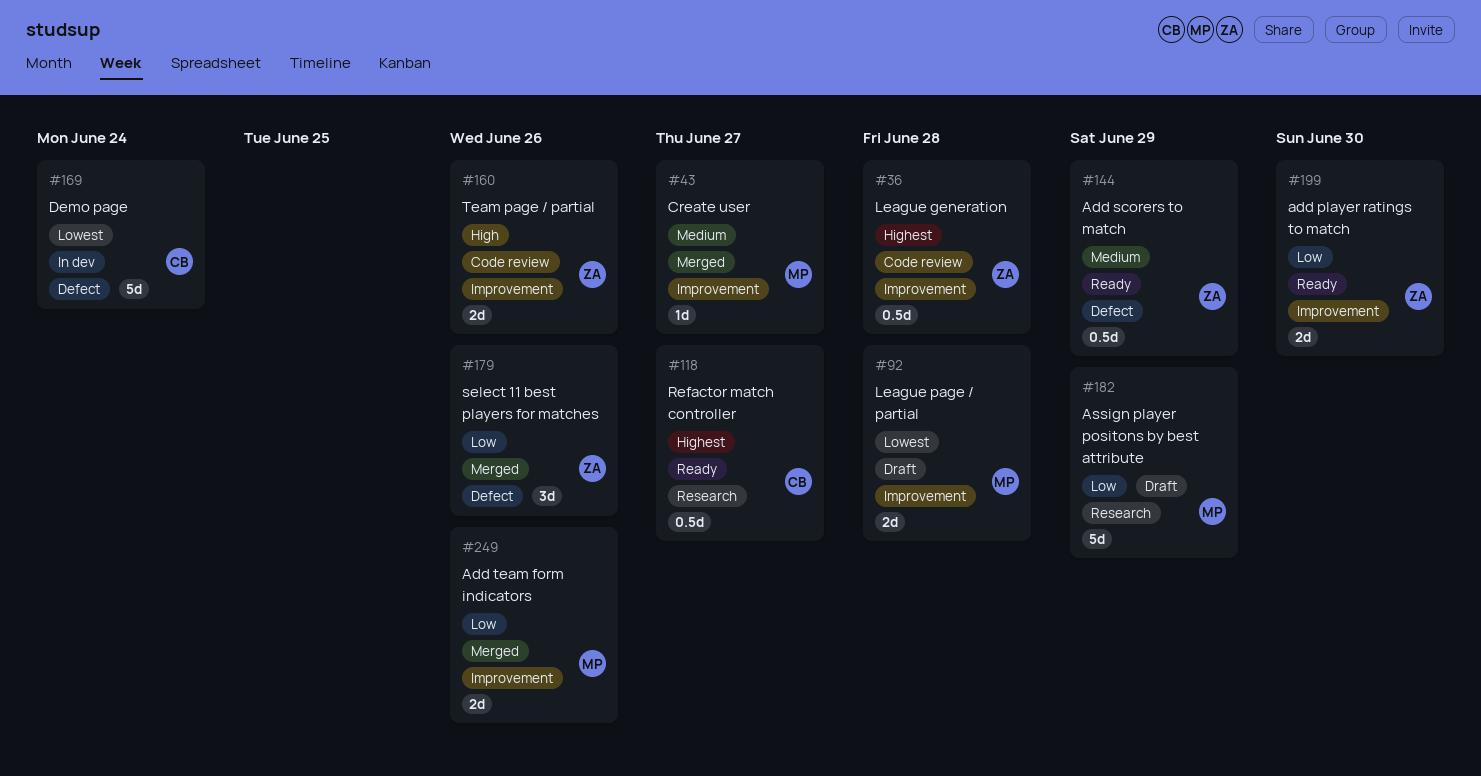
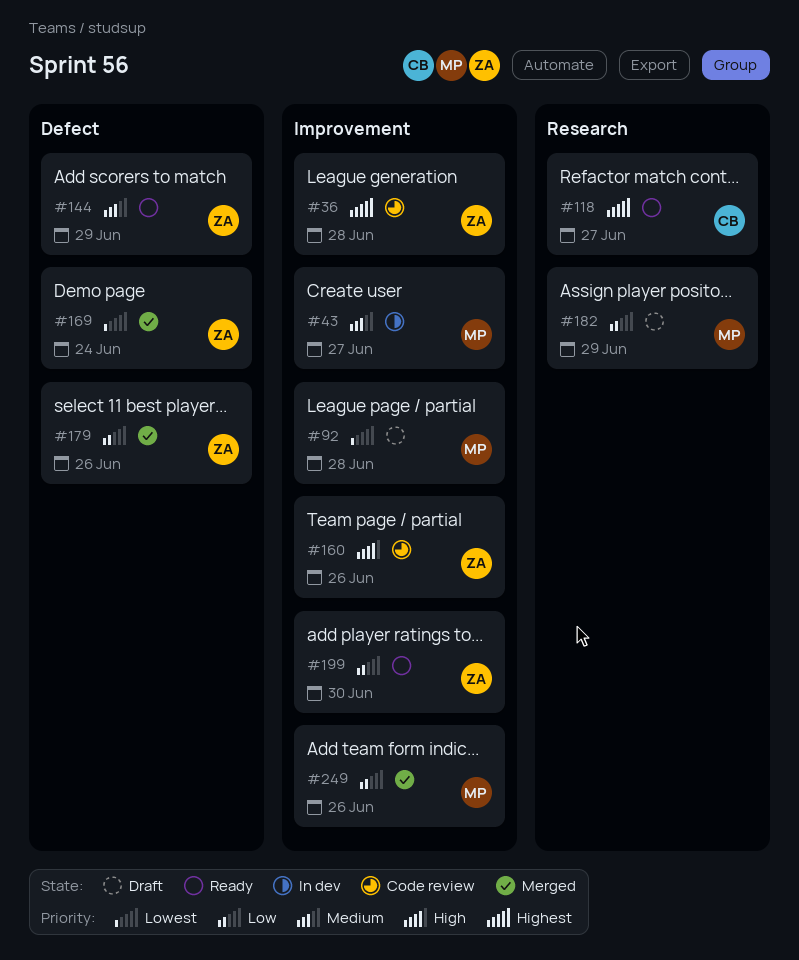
#43, status: Merged -> In dev
#169, status: In dev -> Merged
#169, owner: CB -> ZA

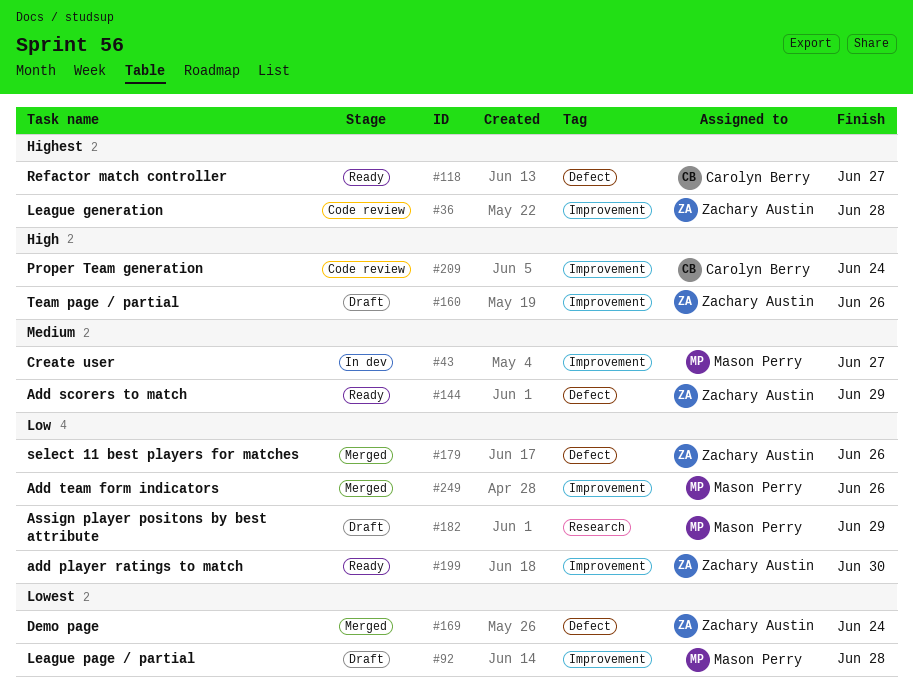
#118, label: Research -> Defect
#160, status: Code review -> Draft
#209: none -> present

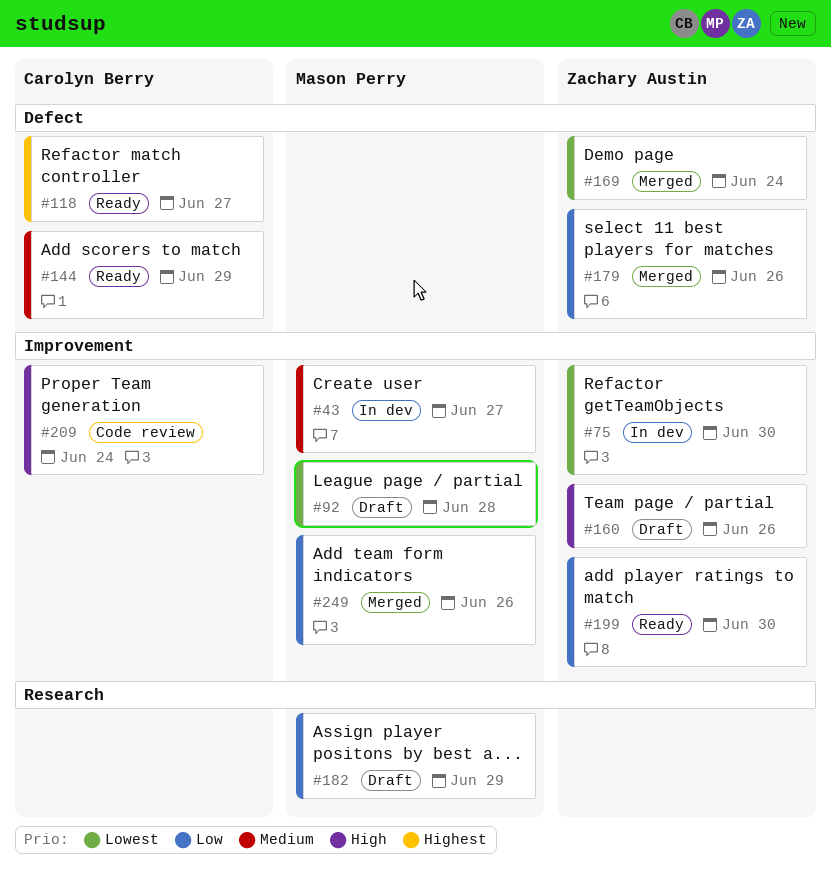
#36: present -> none
#75: none -> present
#144, owner: Zachary Austin -> Carolyn Berry

